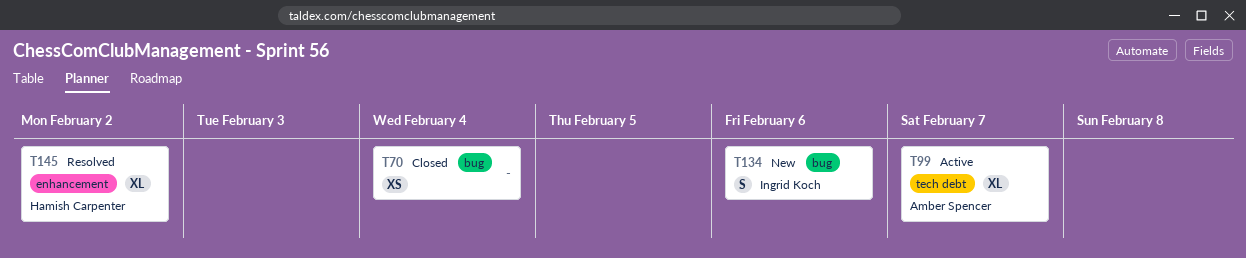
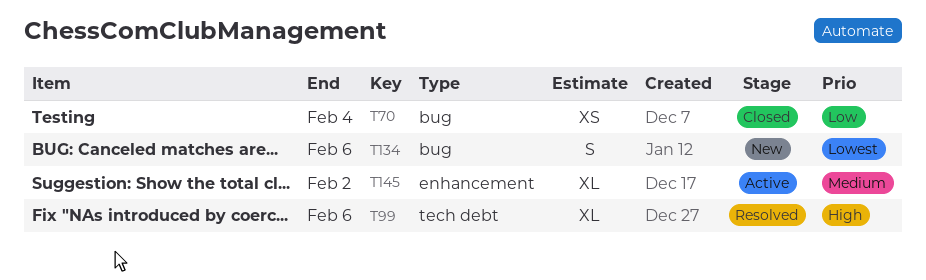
T99, status: Active -> Resolved
T99, due: Feb 7 -> Feb 6
T145, status: Resolved -> Active

